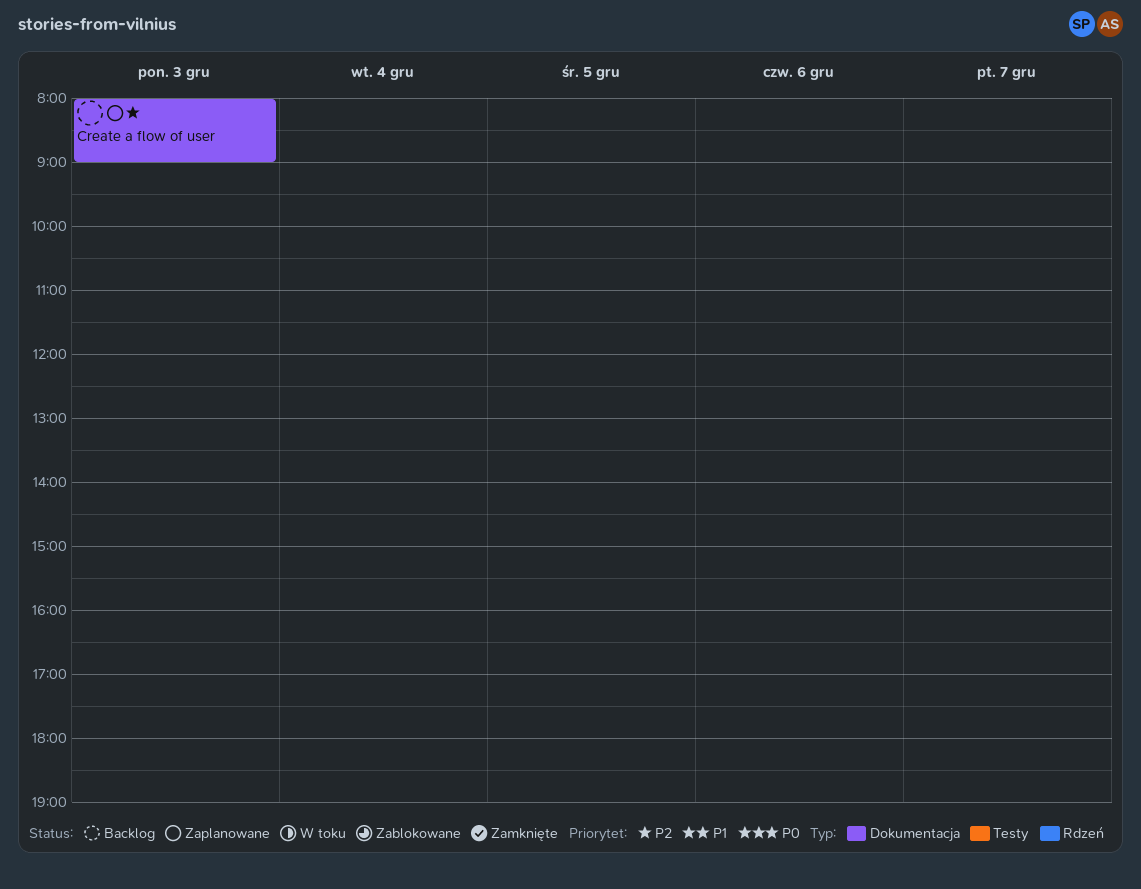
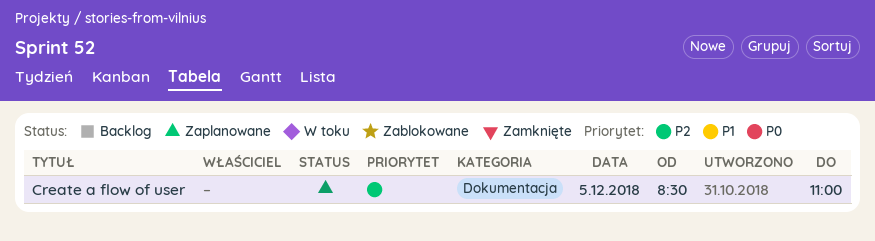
Create a flow of user, day: Dec 3 -> Dec 5
Create a flow of user, begins: 08:00 -> 08:30
Create a flow of user, ends: 09:00 -> 11:00

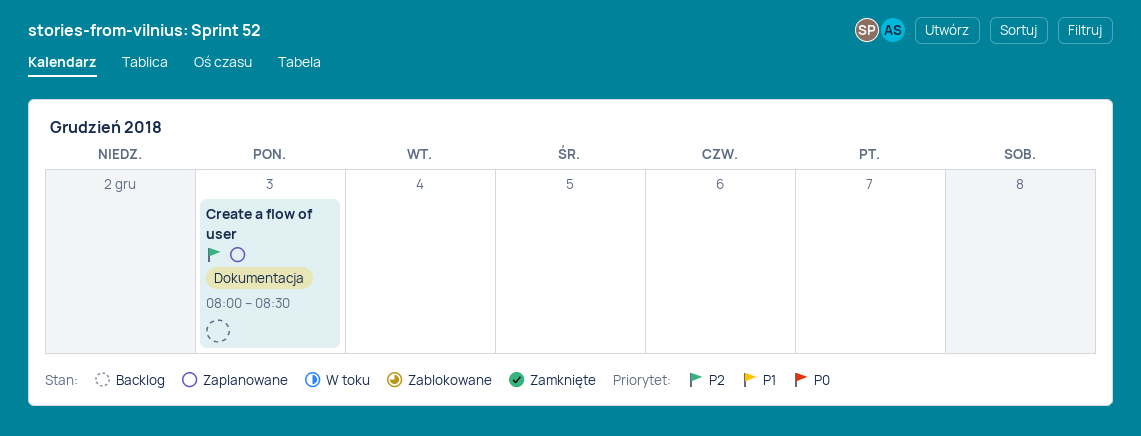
Create a flow of user, day: Dec 5 -> Dec 3
Create a flow of user, begins: 08:30 -> 08:00
Create a flow of user, ends: 11:00 -> 08:30

